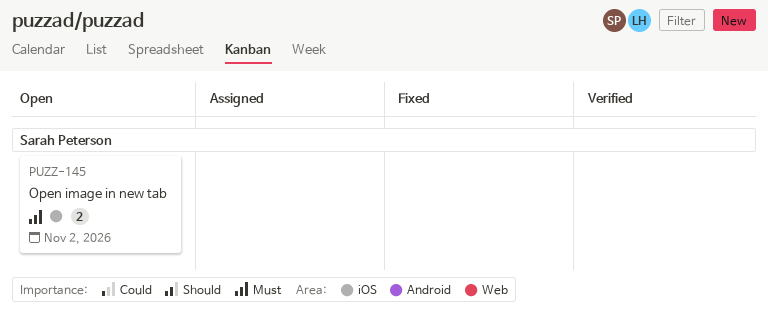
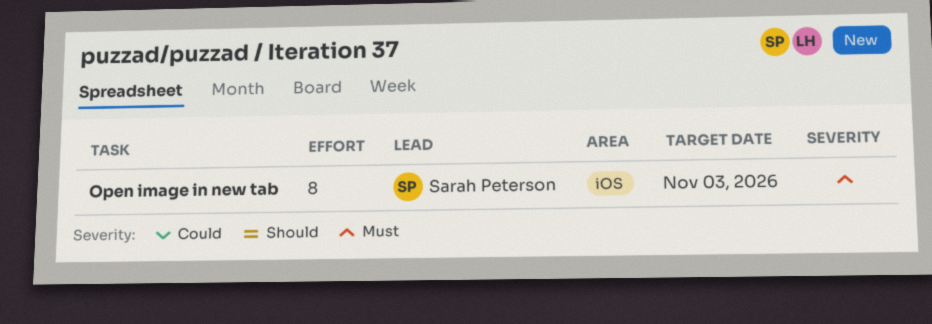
Open image in new tab, estimate: 2 -> 8
Open image in new tab, due: Nov 2 -> Nov 3

